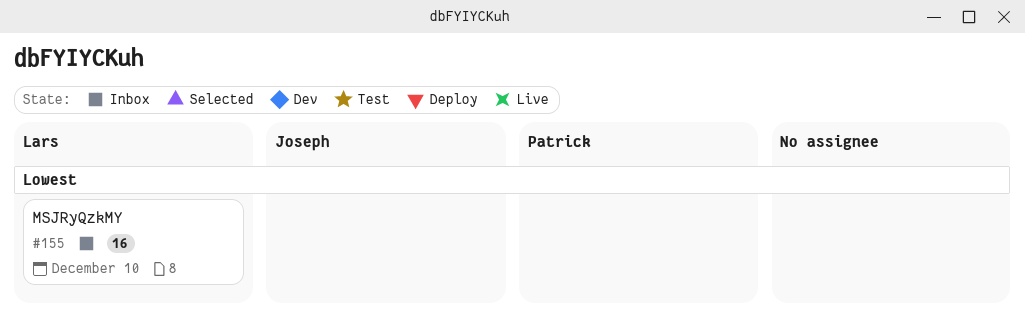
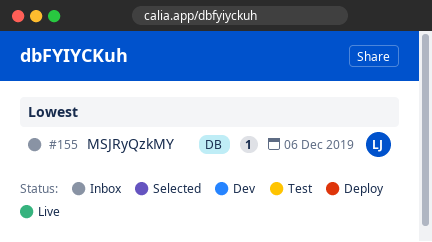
#155, estimate: 16 -> 1
#155, due: Dec 10 -> Dec 6

